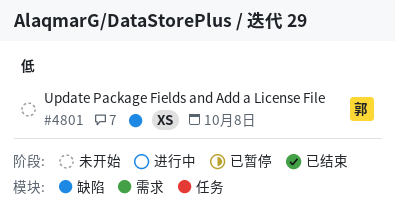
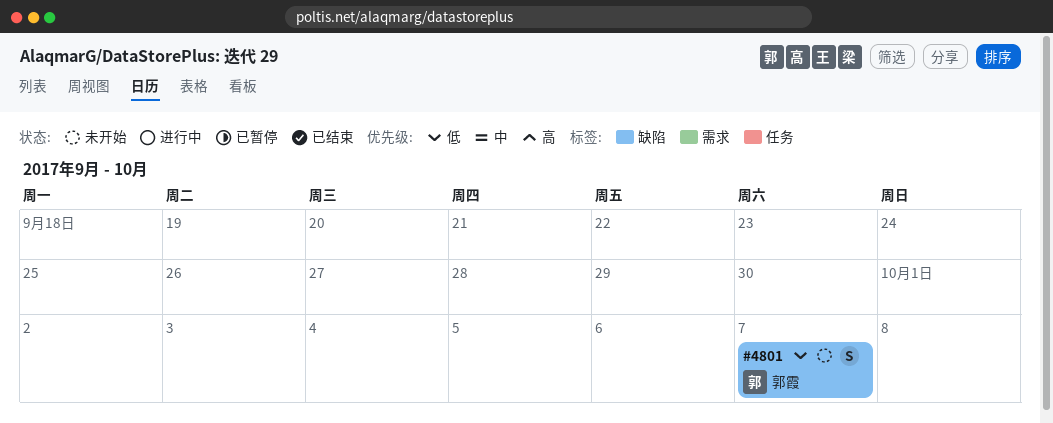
#4801, estimate: XS -> S
#4801, due: Oct 8 -> Oct 7

